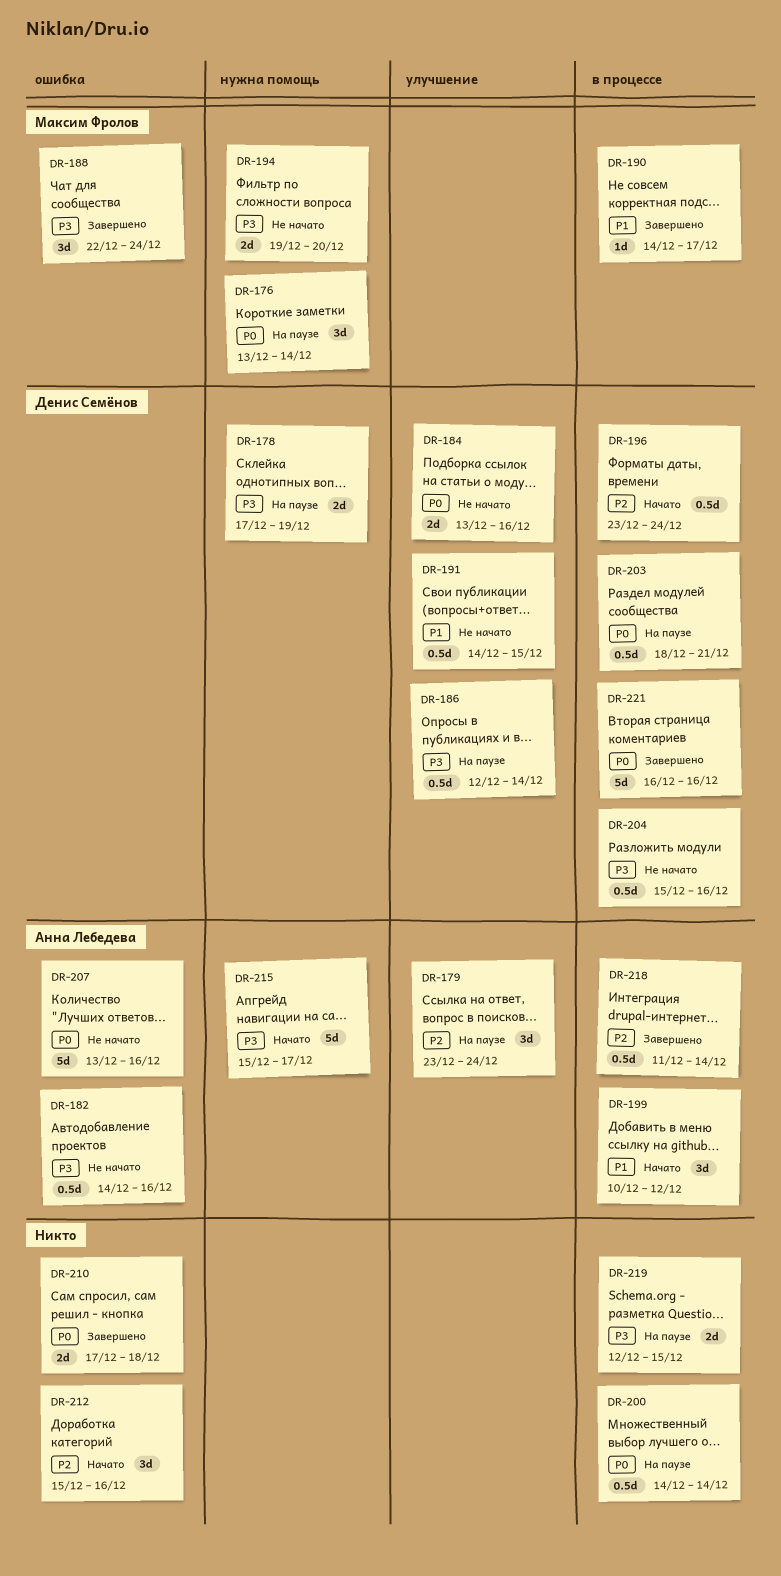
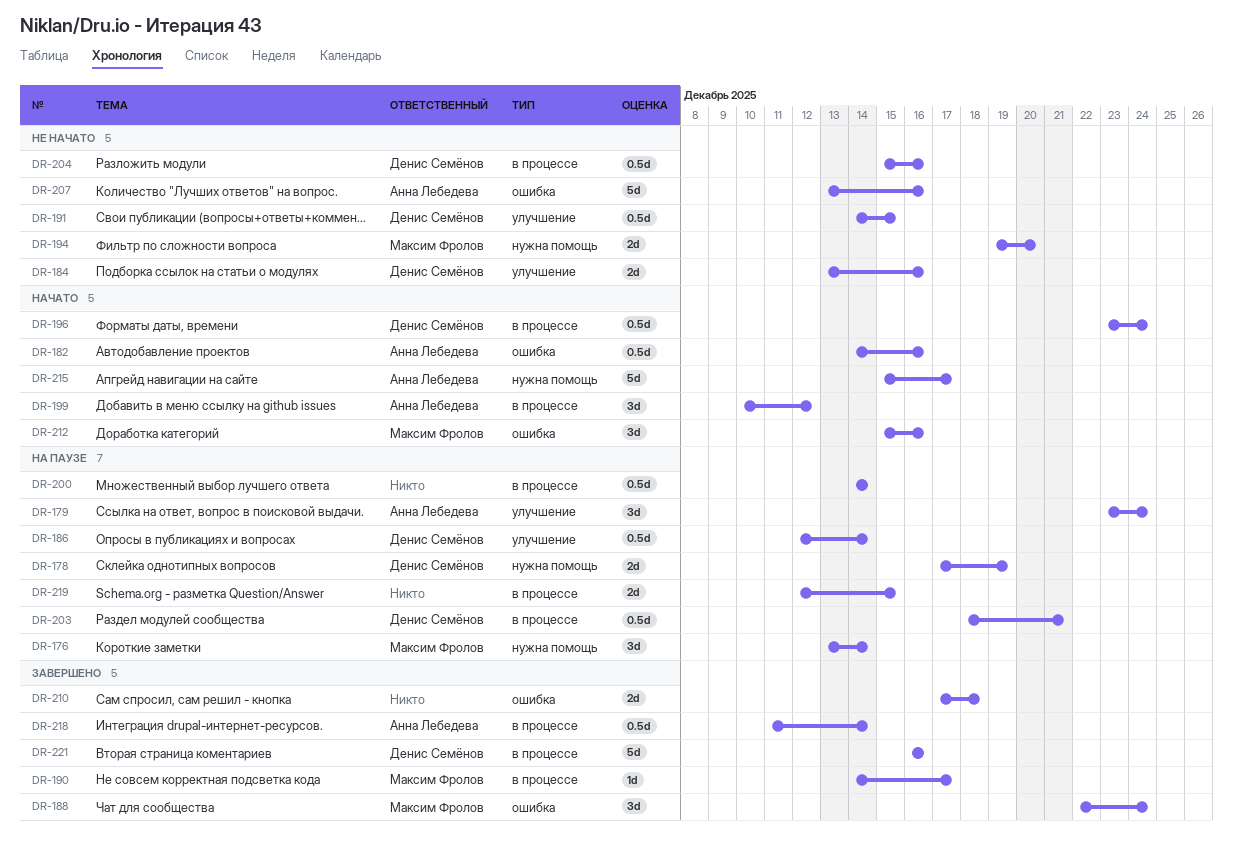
DR-182, status: Не начато -> Начато
DR-212, owner: none -> Максим Фролов

